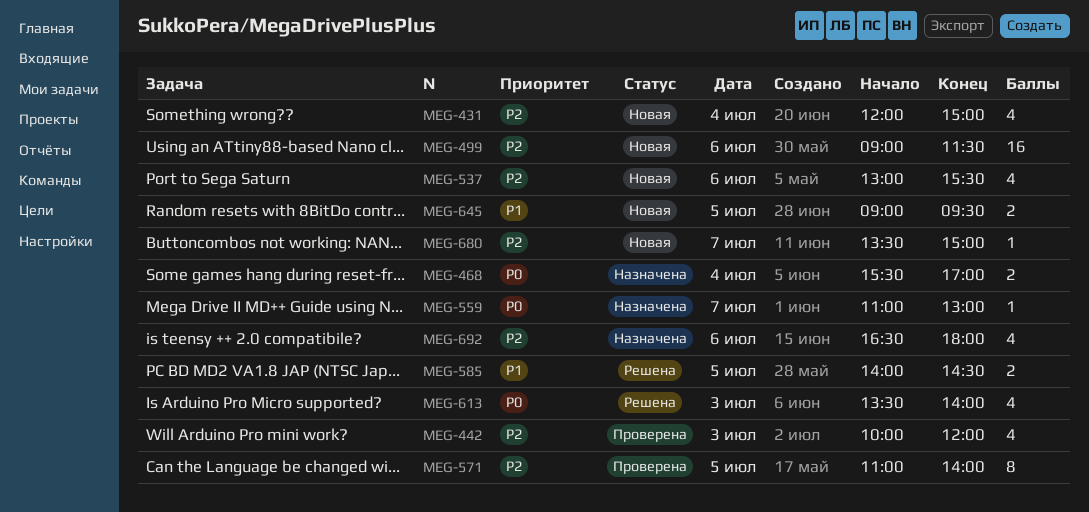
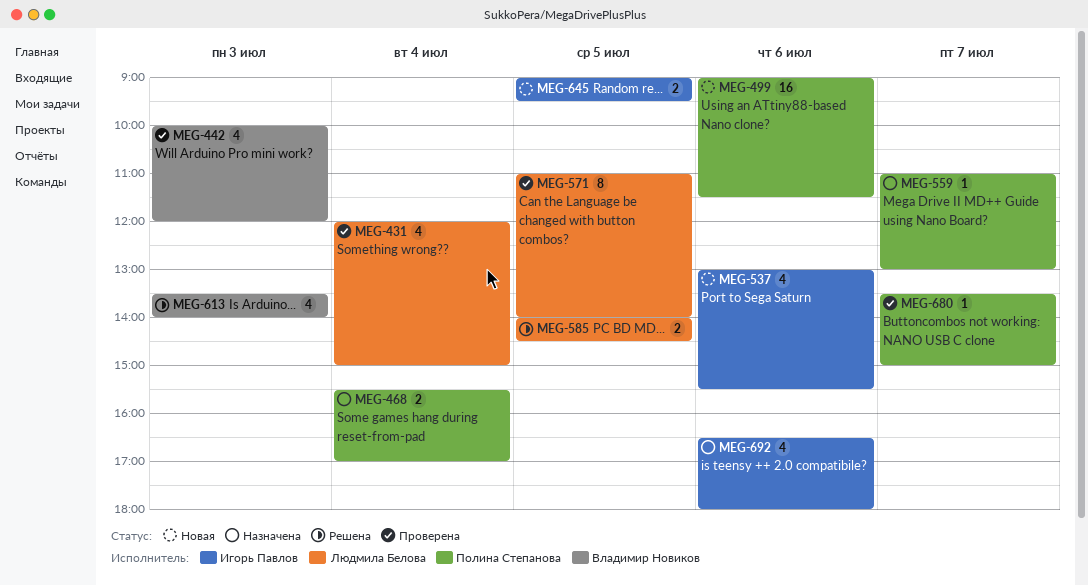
MEG-431, status: Новая -> Проверена
MEG-680, status: Новая -> Проверена

